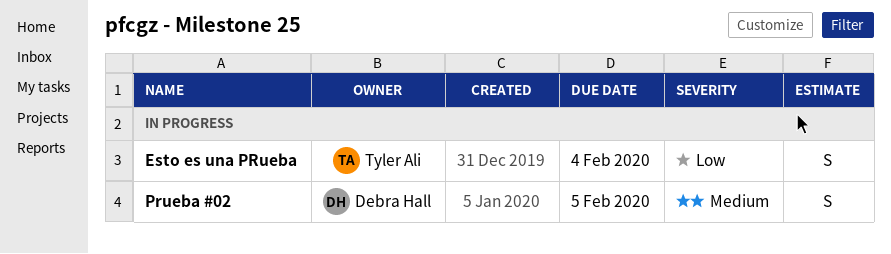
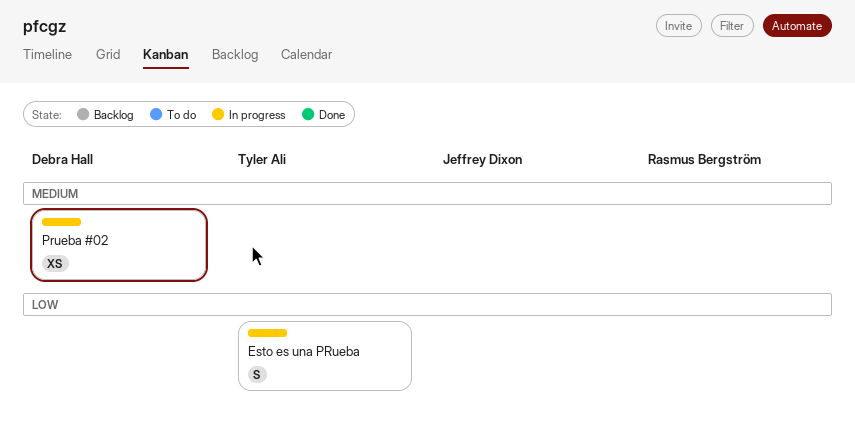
Prueba #02, estimate: S -> XS

